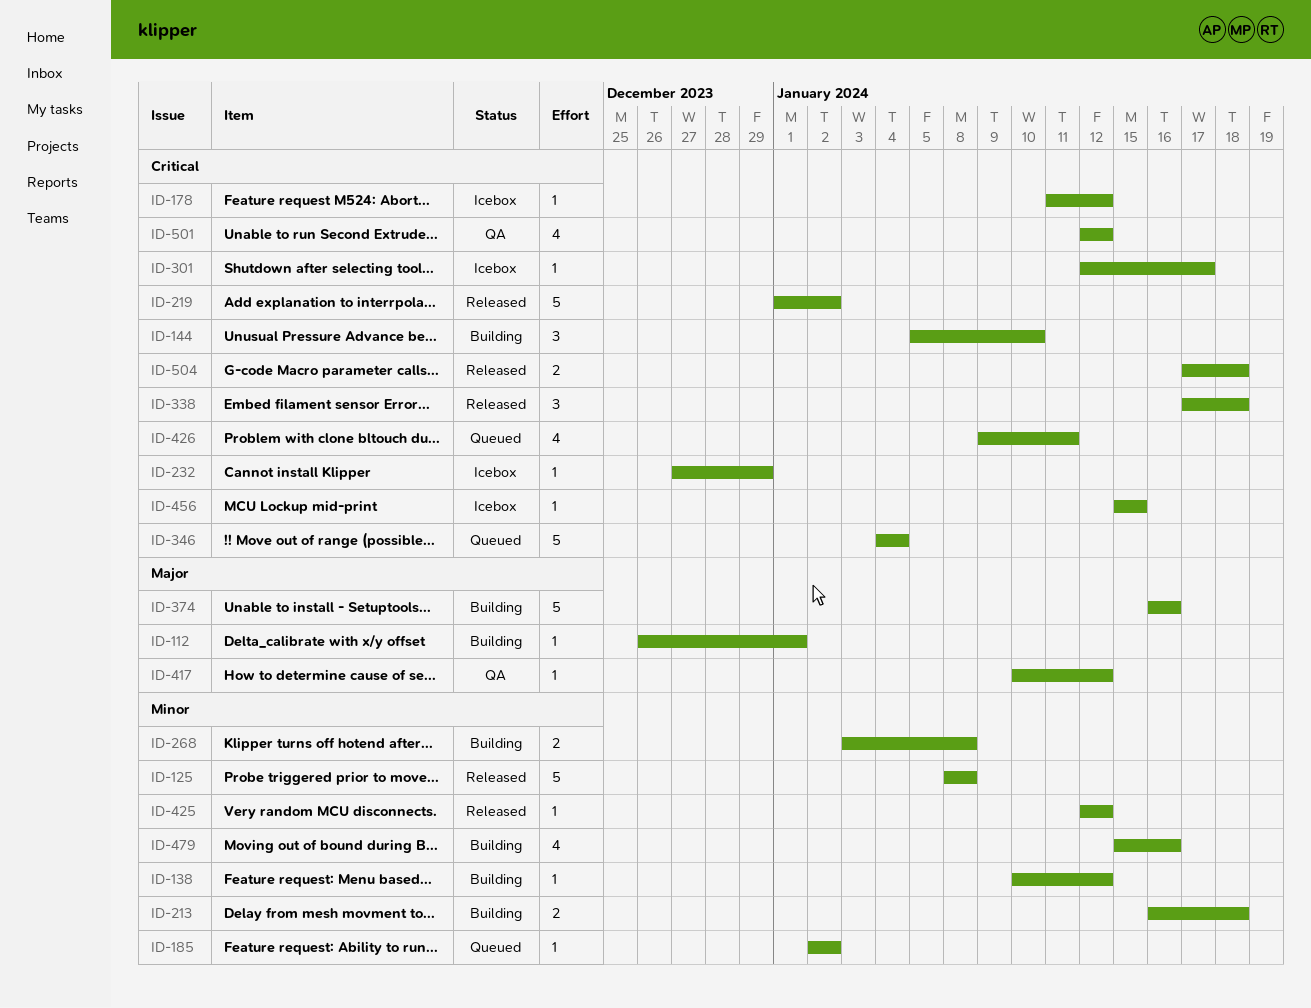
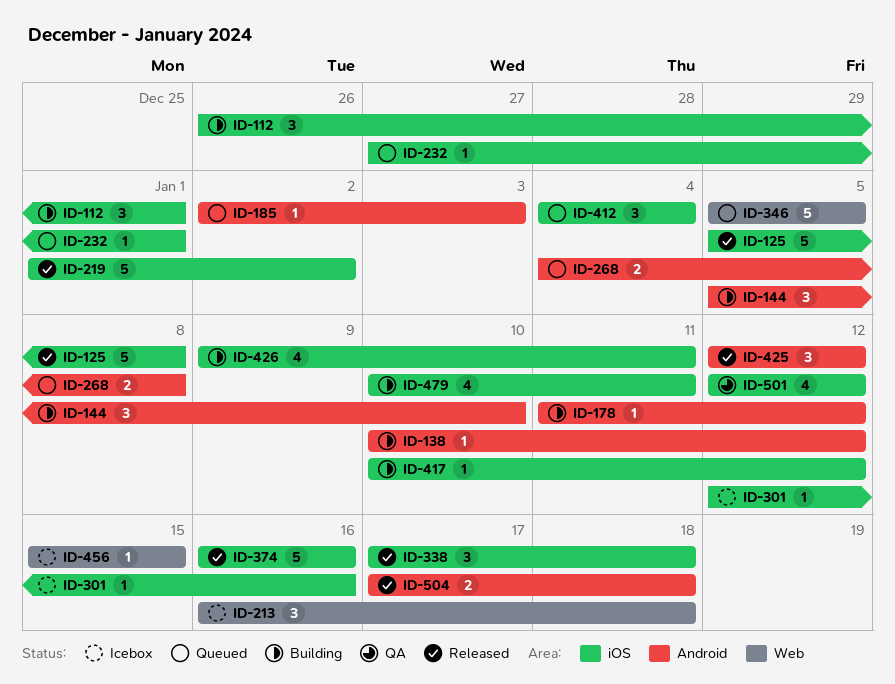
ID-112, estimate: 1 -> 3
ID-125, start: Jan 8 -> Jan 5
ID-178, status: Icebox -> Building
ID-185, due: Jan 2 -> Jan 3
ID-213, status: Building -> Icebox
ID-213, estimate: 2 -> 3
ID-232, status: Icebox -> Queued
ID-232, due: Dec 29 -> Jan 1
ID-268, status: Building -> Queued
ID-268, start: Jan 3 -> Jan 4
ID-301, due: Jan 17 -> Jan 16
ID-346, start: Jan 4 -> Jan 5
ID-346, due: Jan 4 -> Jan 5
ID-374, status: Building -> Released
ID-412: none -> present
ID-417, status: QA -> Building
ID-425, estimate: 1 -> 3
ID-426, status: Queued -> Building
ID-479, start: Jan 15 -> Jan 10
ID-479, due: Jan 16 -> Jan 11

